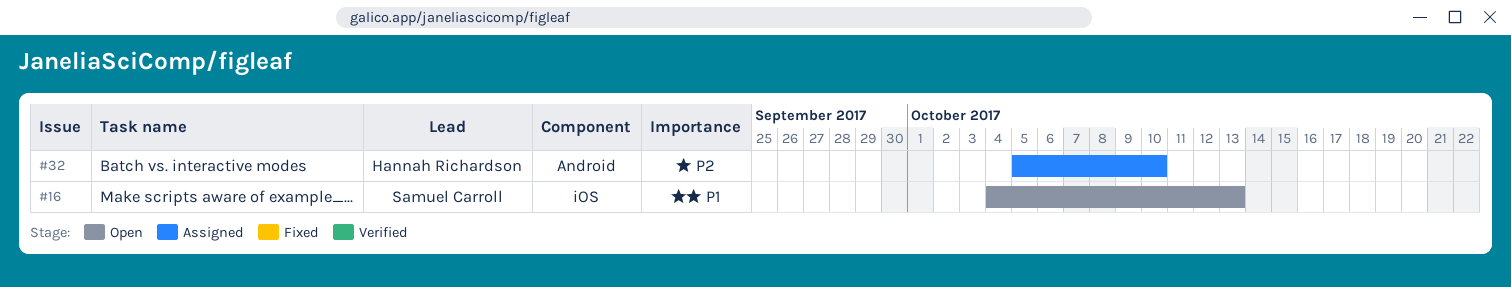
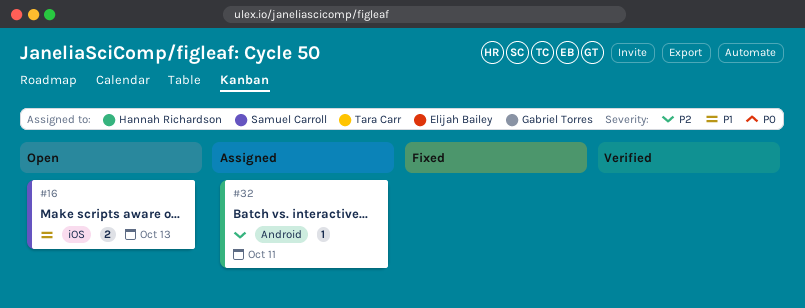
#32, due: Oct 10 -> Oct 11

